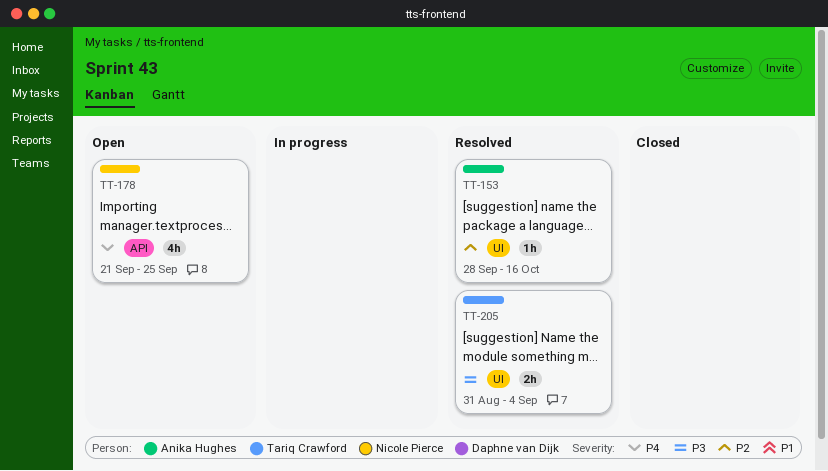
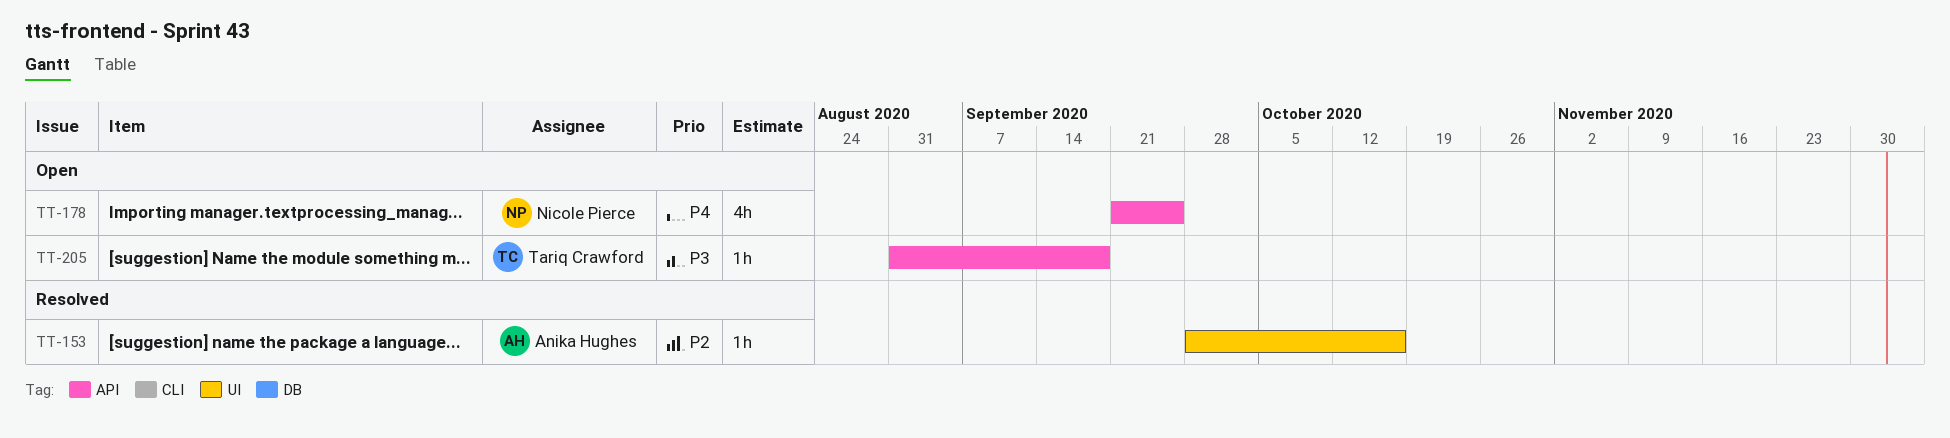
TT-205, status: Resolved -> Open
TT-205, label: UI -> API
TT-205, estimate: 2h -> 1h
TT-205, due: Sep 4 -> Sep 18

